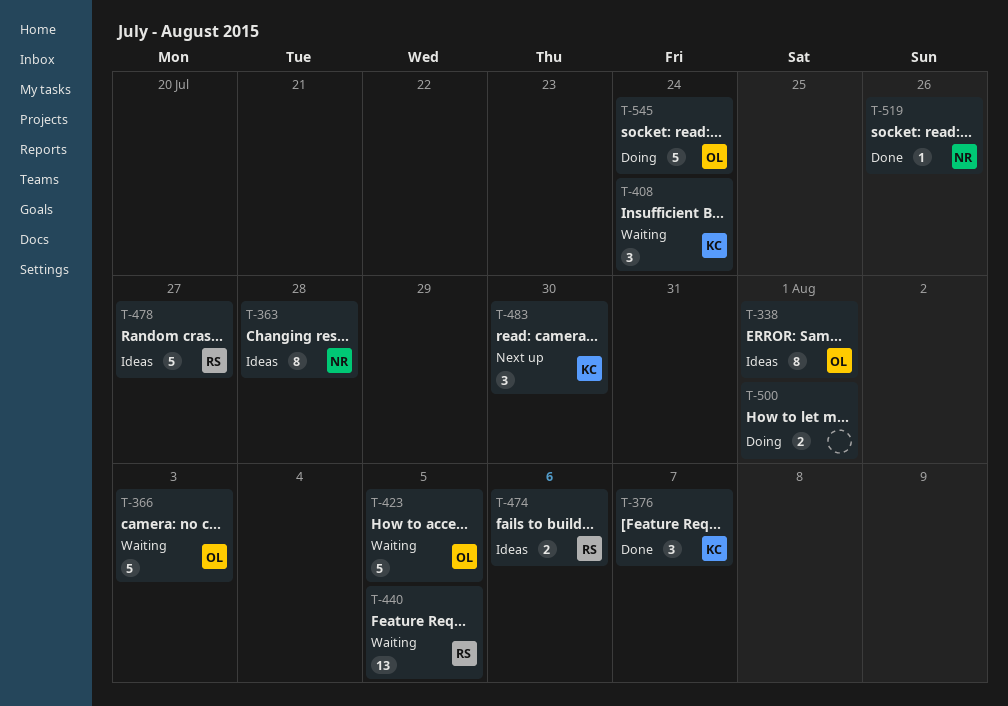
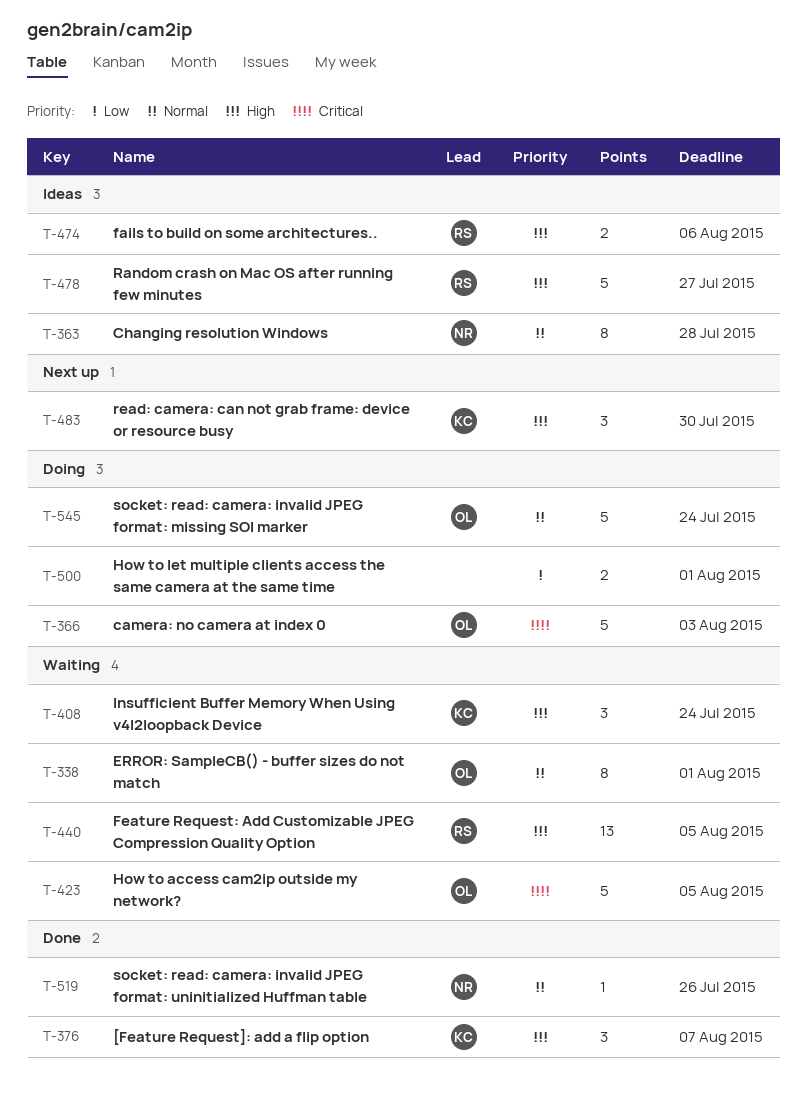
T-338, status: Ideas -> Waiting
T-366, status: Waiting -> Doing

